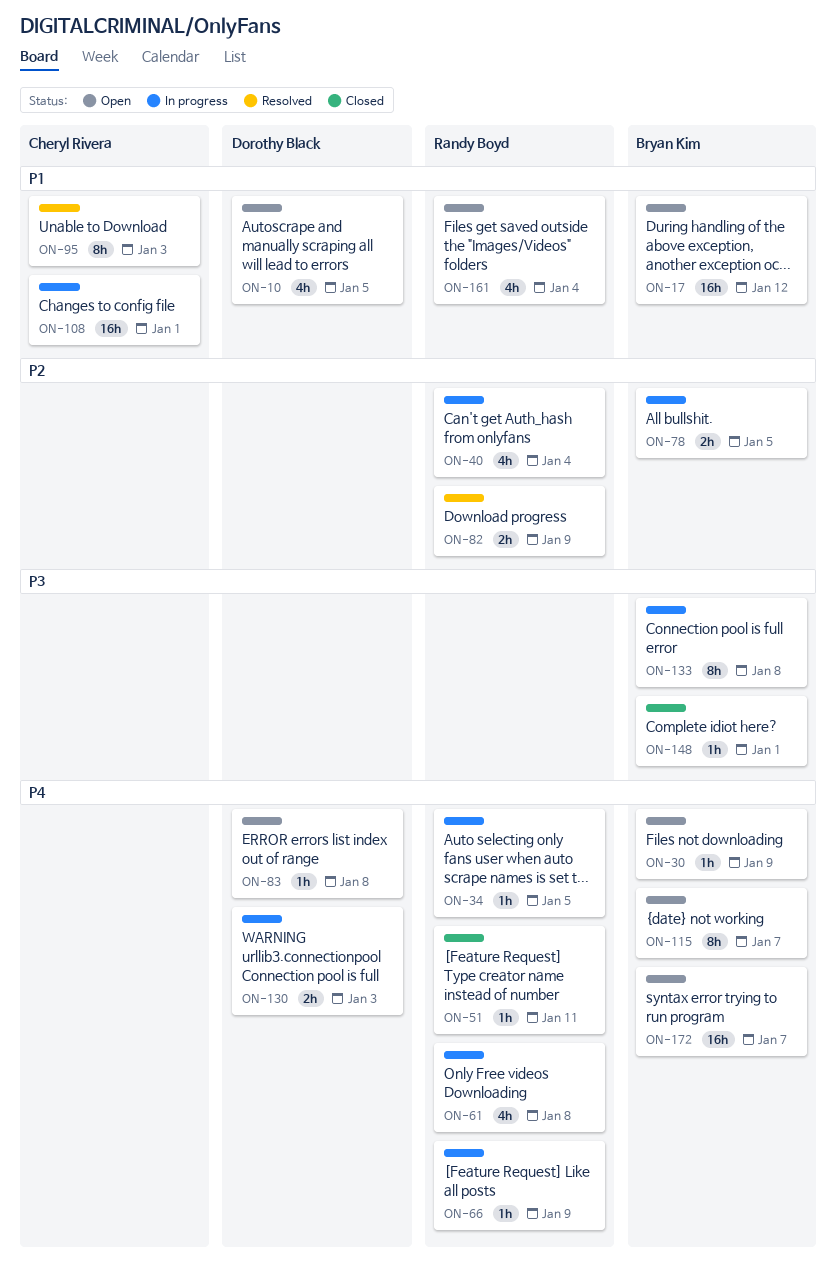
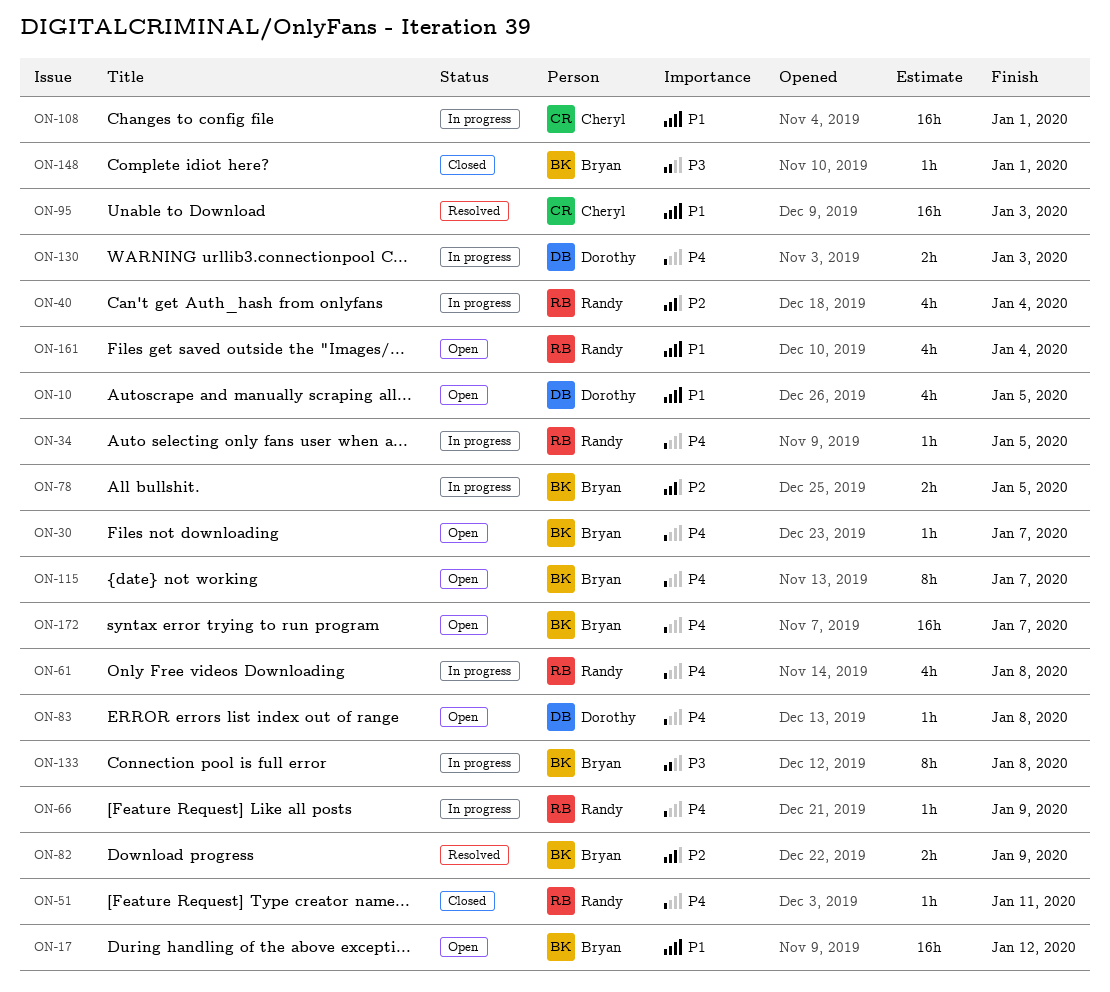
ON-30, due: Jan 9 -> Jan 7
ON-82, owner: Randy Boyd -> Bryan Kim
ON-95, estimate: 8h -> 16h

